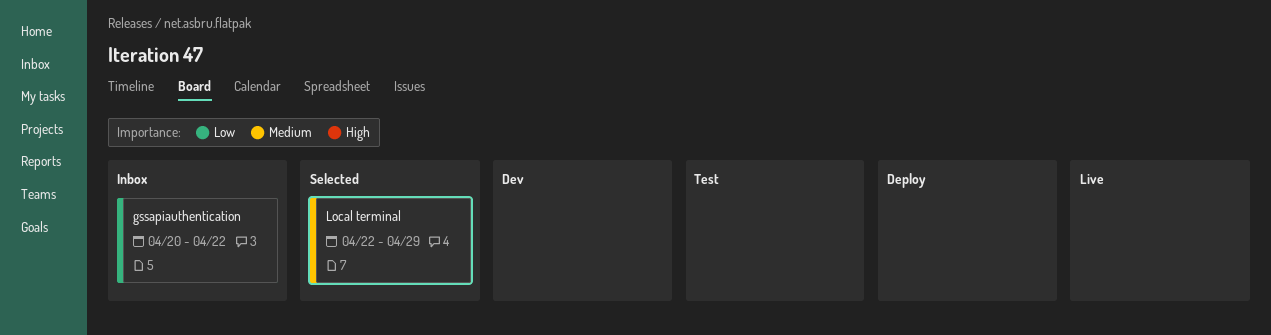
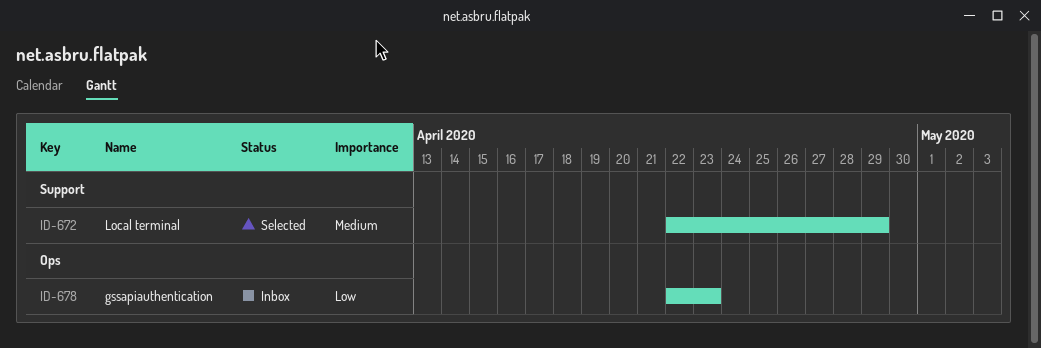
gssapiauthentication, start: Apr 20 -> Apr 22
gssapiauthentication, due: Apr 22 -> Apr 23

